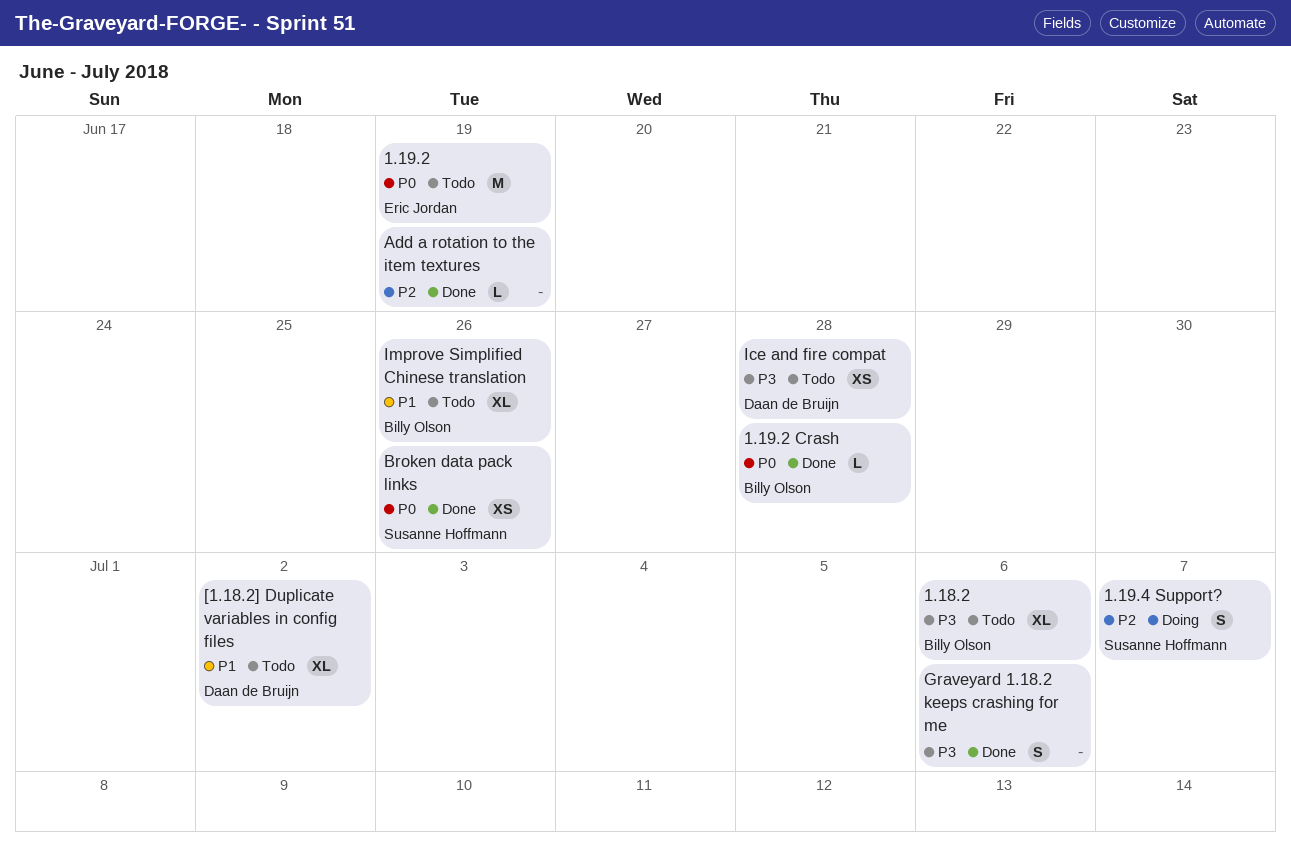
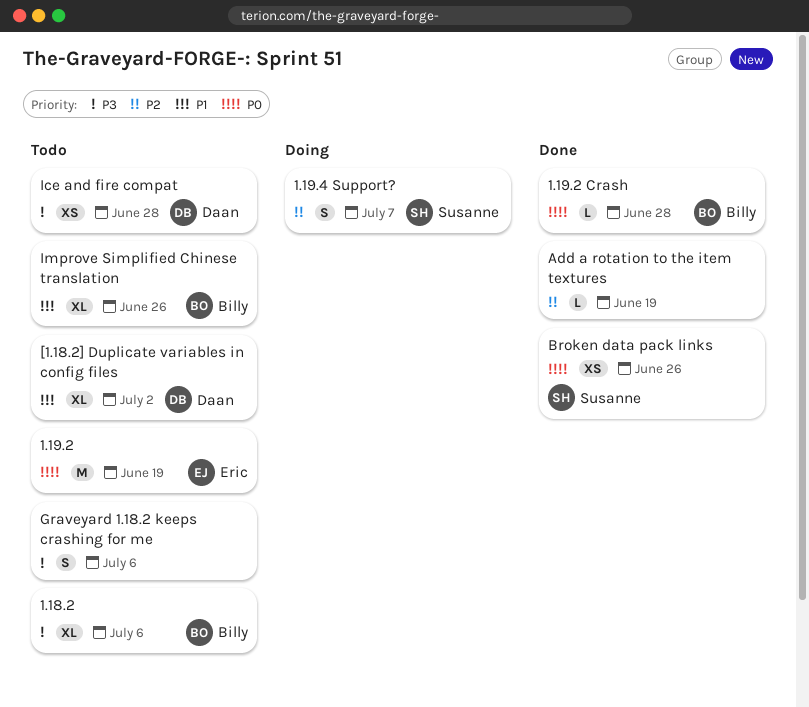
Graveyard 1.18.2 keeps crashing for me, status: Done -> Todo

